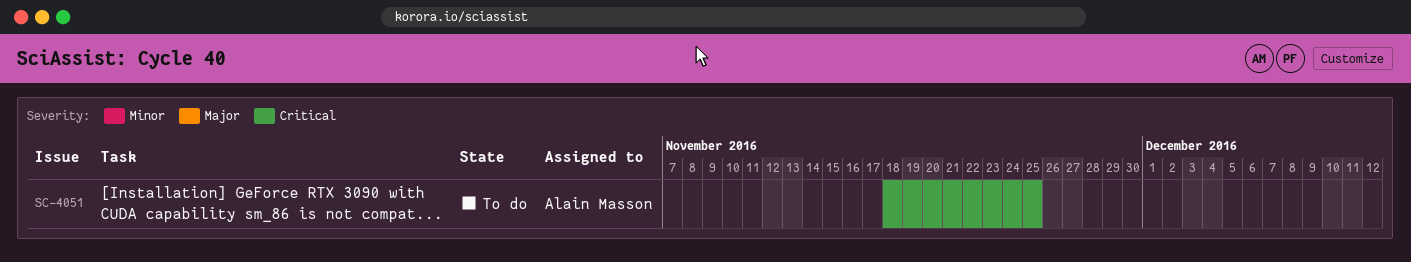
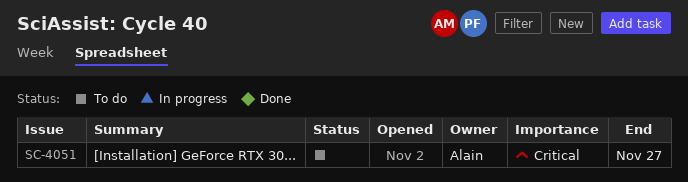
SC-4051, due: Nov 25 -> Nov 27

